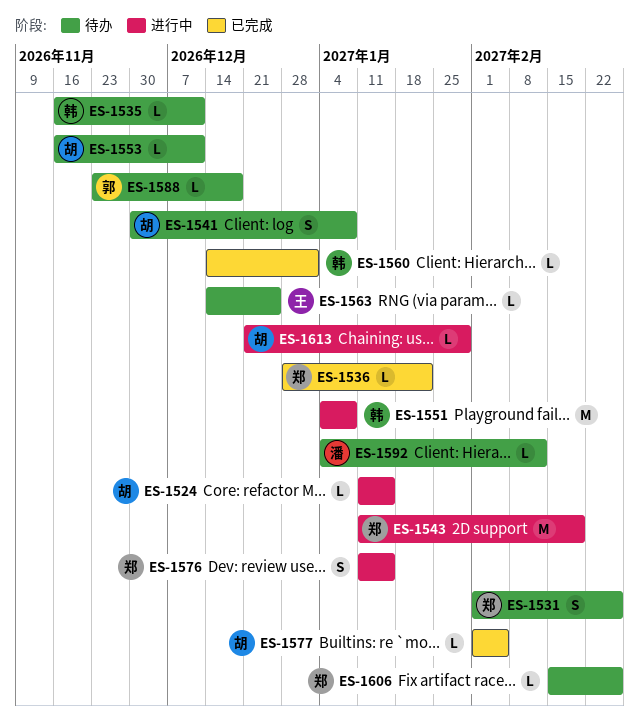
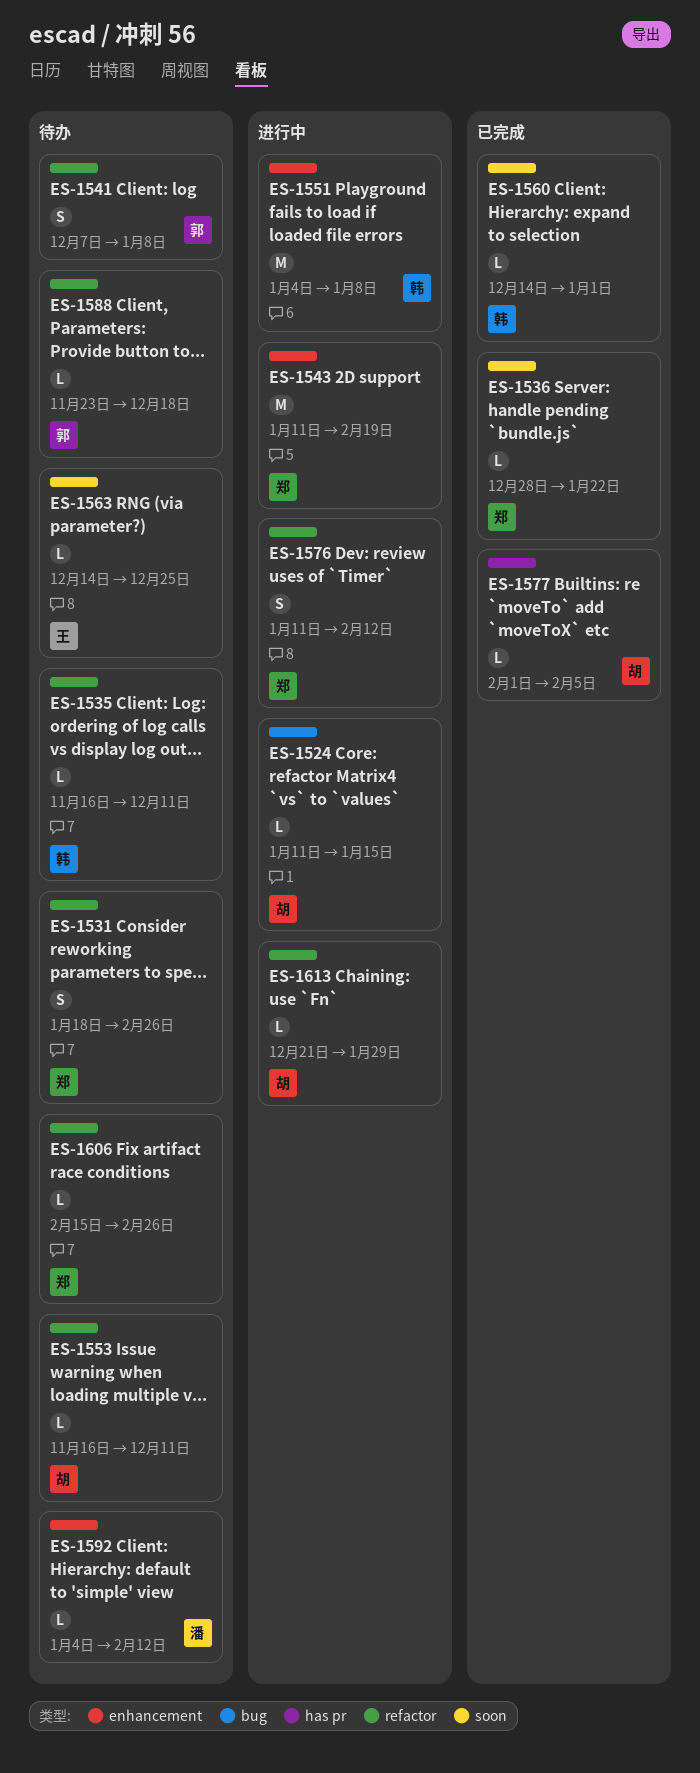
ES-1531, start: Feb 1 -> Jan 18
ES-1541, owner: 胡 -> 郭
ES-1541, start: Nov 30 -> Dec 7
ES-1576, due: Jan 15 -> Feb 12

